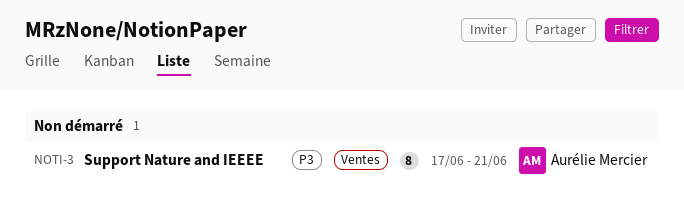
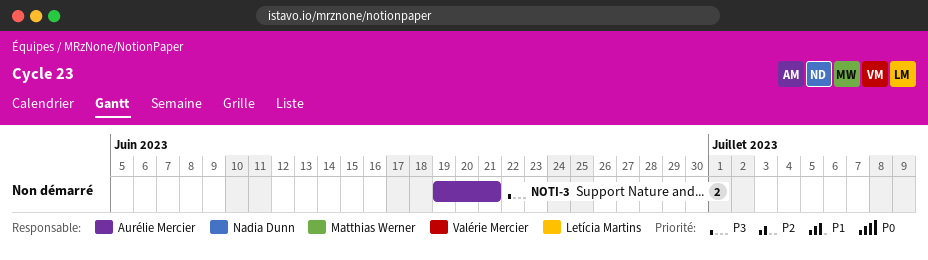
NOTI-3, estimate: 8 -> 2
NOTI-3, start: Jun 17 -> Jun 19

